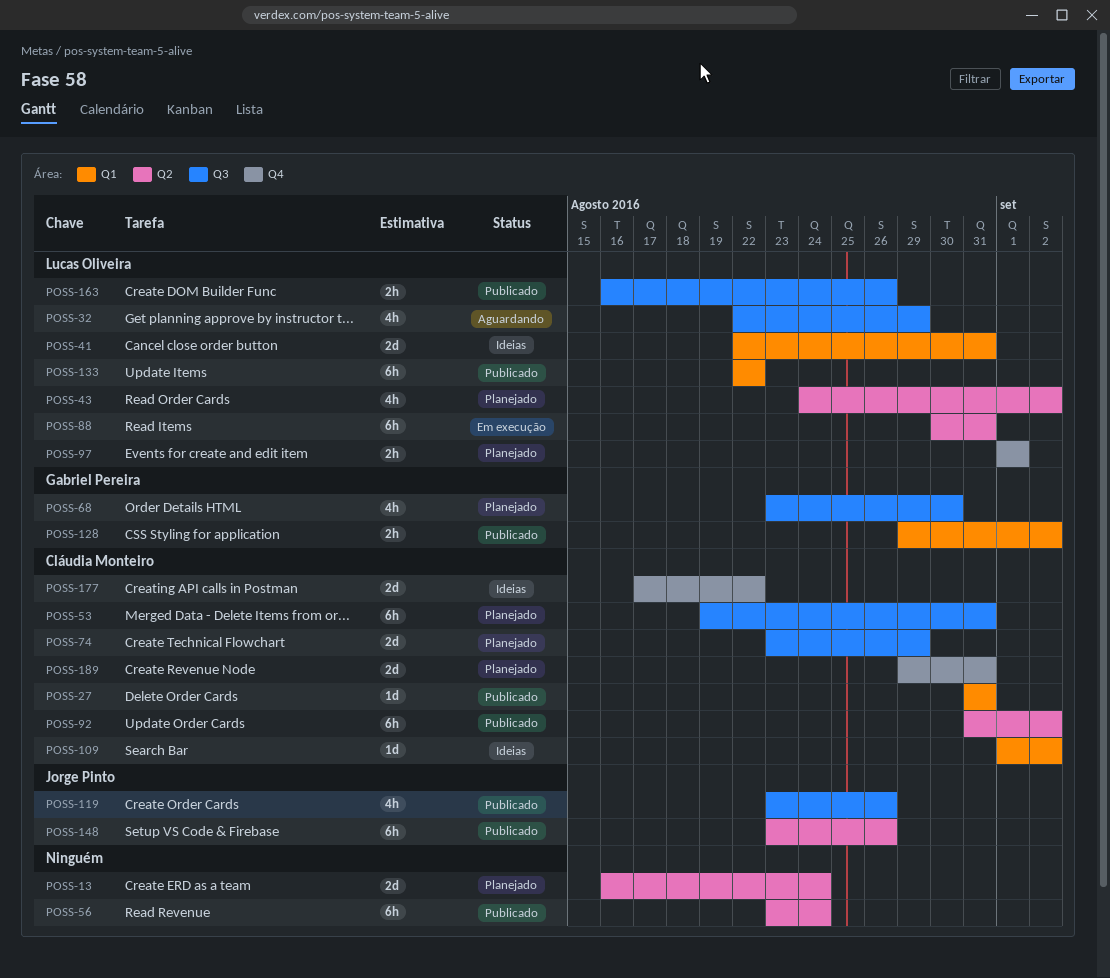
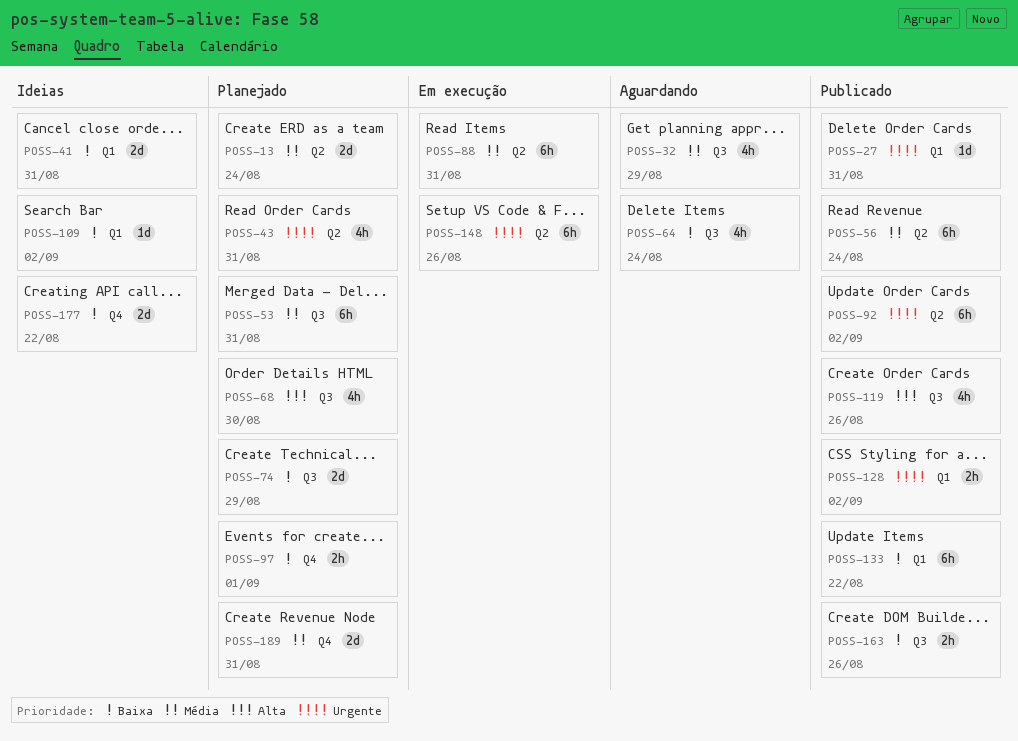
POSS-43, due: Sep 2 -> Aug 31
POSS-64: none -> present
POSS-148, status: Publicado -> Em execução

